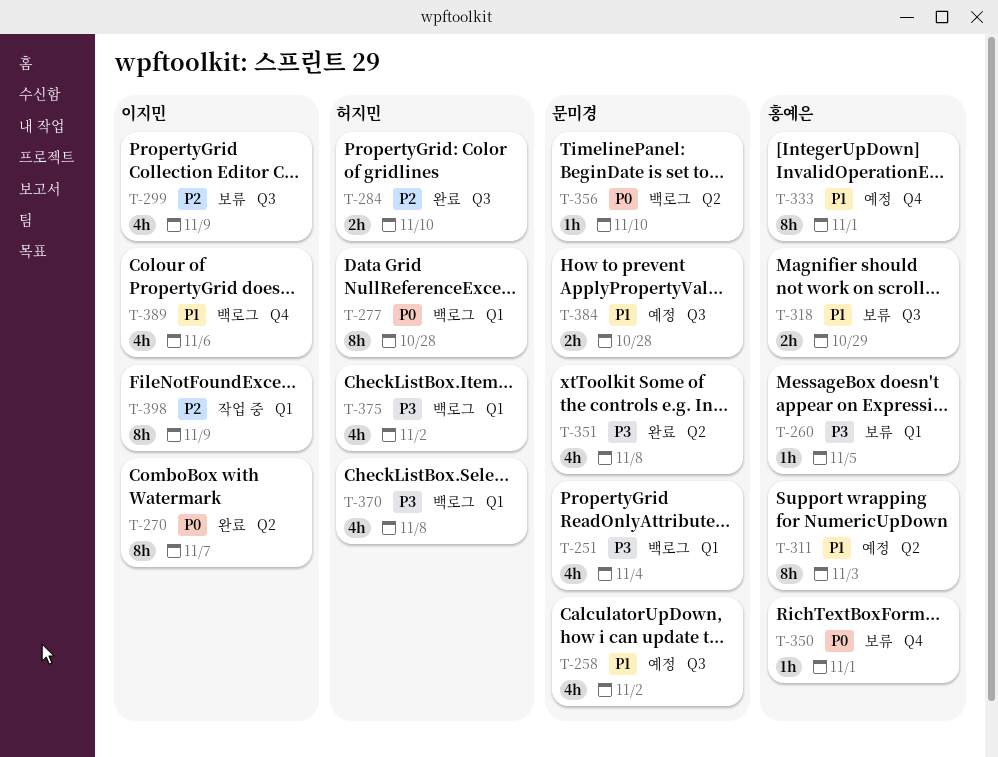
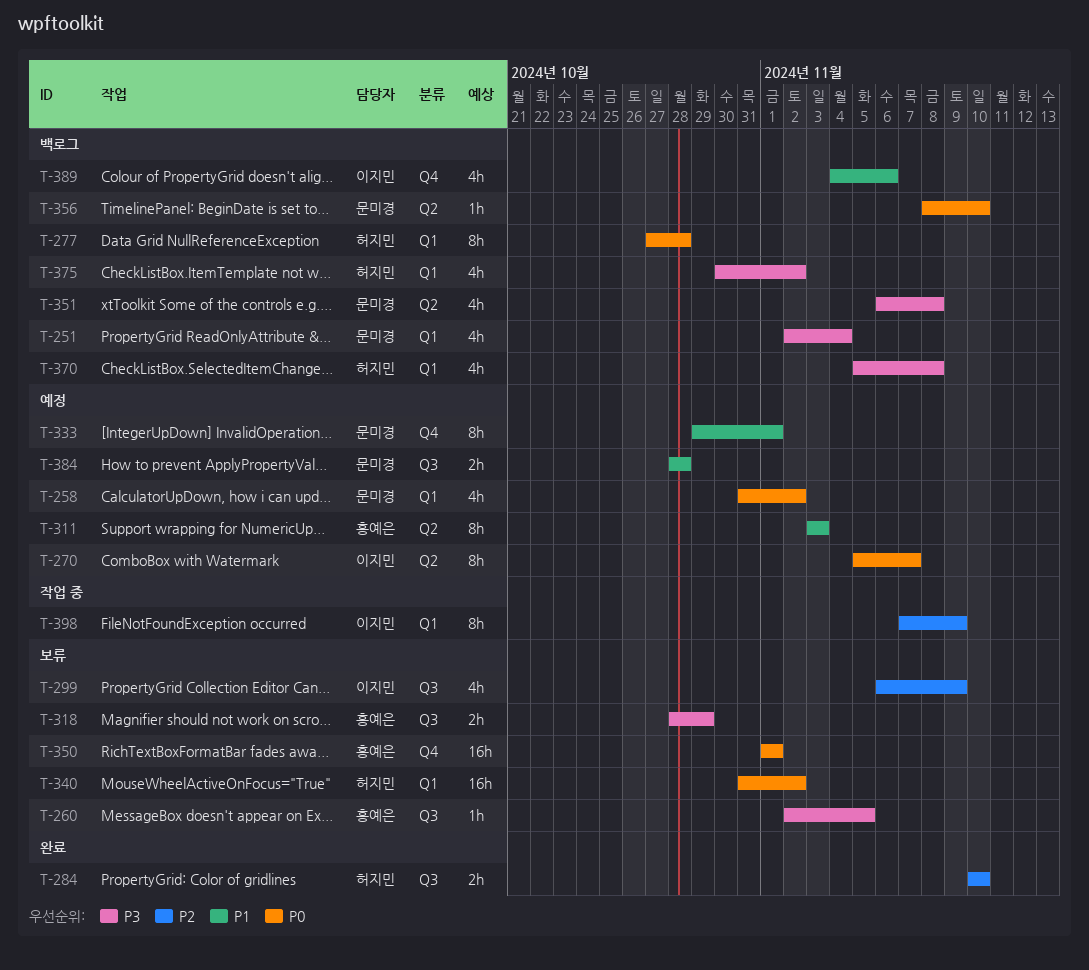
T-258, priority: P1 -> P0
T-258, label: Q3 -> Q1
T-260, label: Q1 -> Q3
T-270, status: 완료 -> 예정
T-318, priority: P1 -> P3
T-333, owner: 홍예은 -> 문미경
T-340: none -> present
T-350, estimate: 1h -> 16h
T-351, status: 완료 -> 백로그

